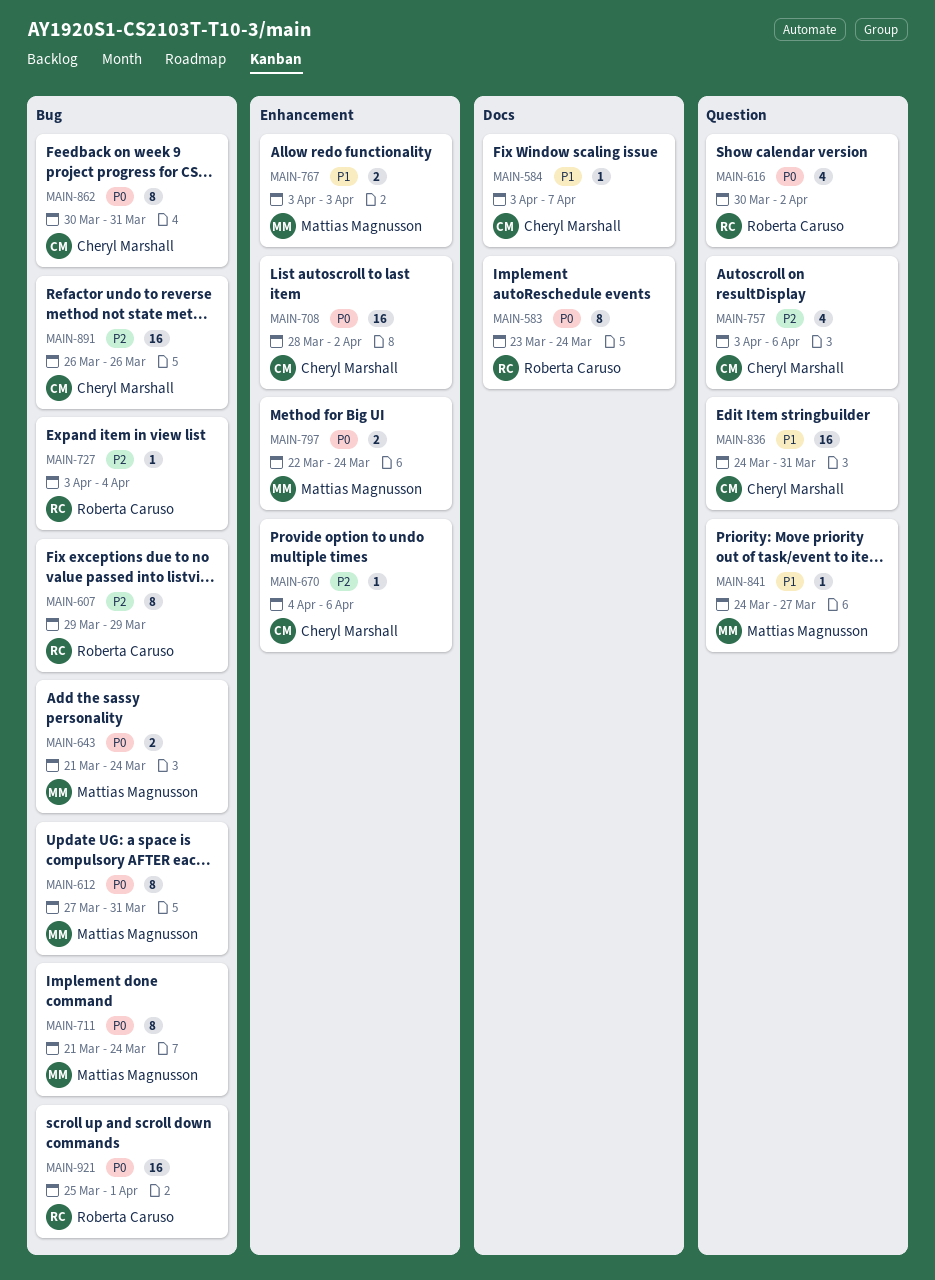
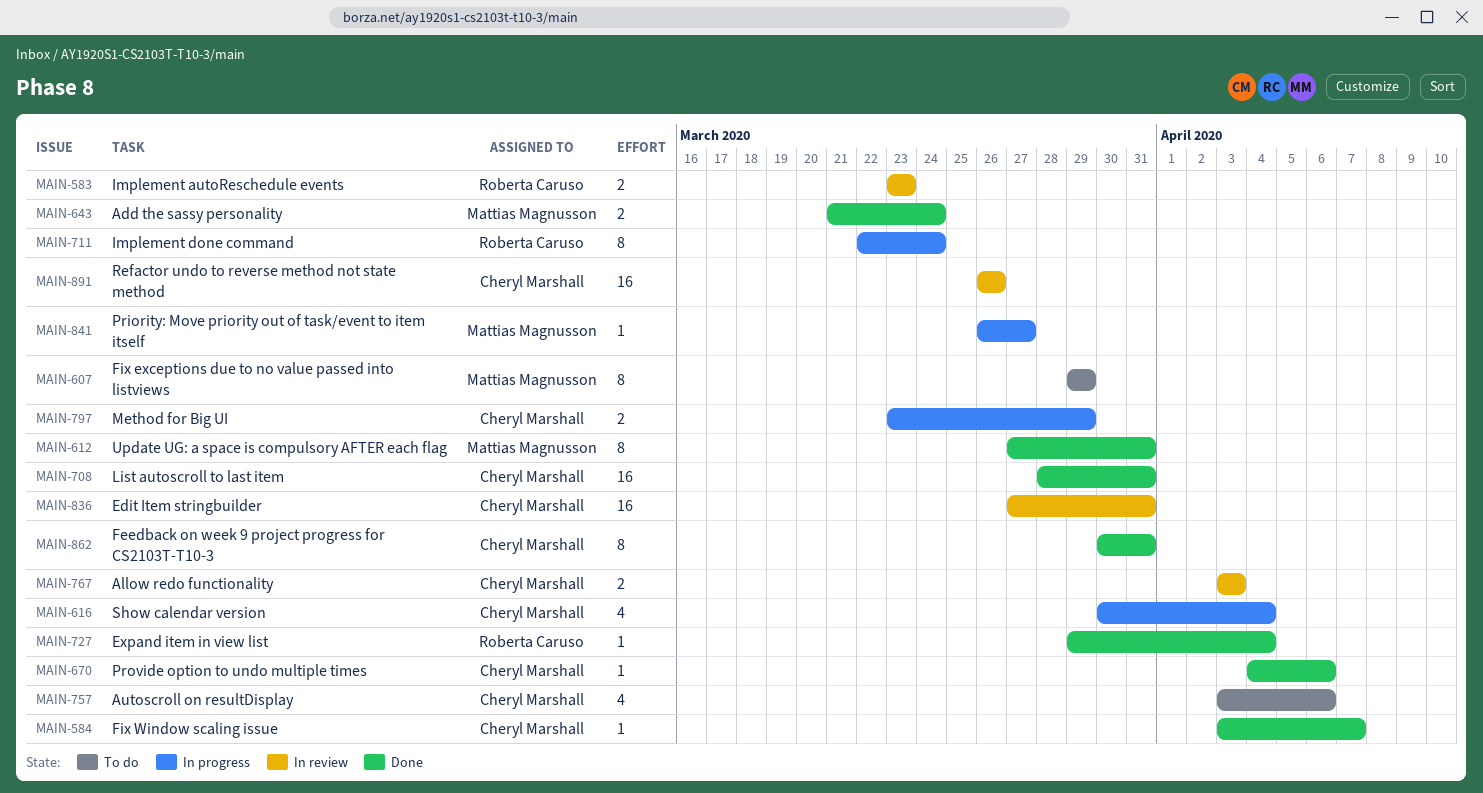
MAIN-583, estimate: 8 -> 2
MAIN-583, due: Mar 24 -> Mar 23
MAIN-607, owner: Roberta Caruso -> Mattias Magnusson
MAIN-616, owner: Roberta Caruso -> Cheryl Marshall
MAIN-616, due: Apr 2 -> Apr 4
MAIN-708, due: Apr 2 -> Mar 31
MAIN-711, owner: Mattias Magnusson -> Roberta Caruso
MAIN-711, start: Mar 21 -> Mar 22
MAIN-727, start: Apr 3 -> Mar 29
MAIN-767, owner: Mattias Magnusson -> Cheryl Marshall
MAIN-797, owner: Mattias Magnusson -> Cheryl Marshall
MAIN-797, start: Mar 22 -> Mar 23
MAIN-797, due: Mar 24 -> Mar 29
MAIN-836, start: Mar 24 -> Mar 27
MAIN-841, start: Mar 24 -> Mar 26
MAIN-921: present -> none

